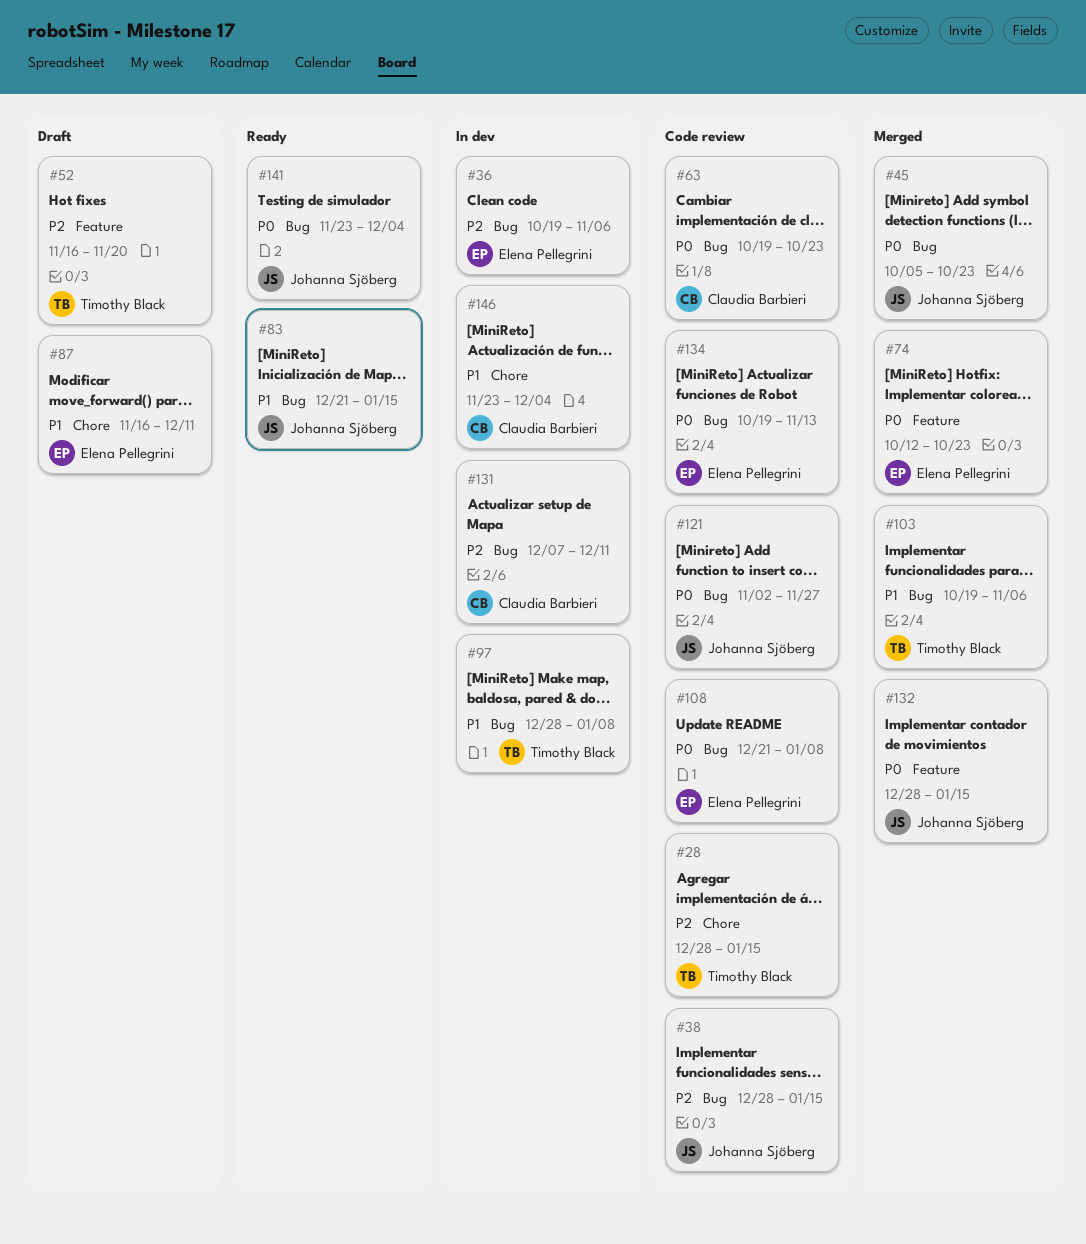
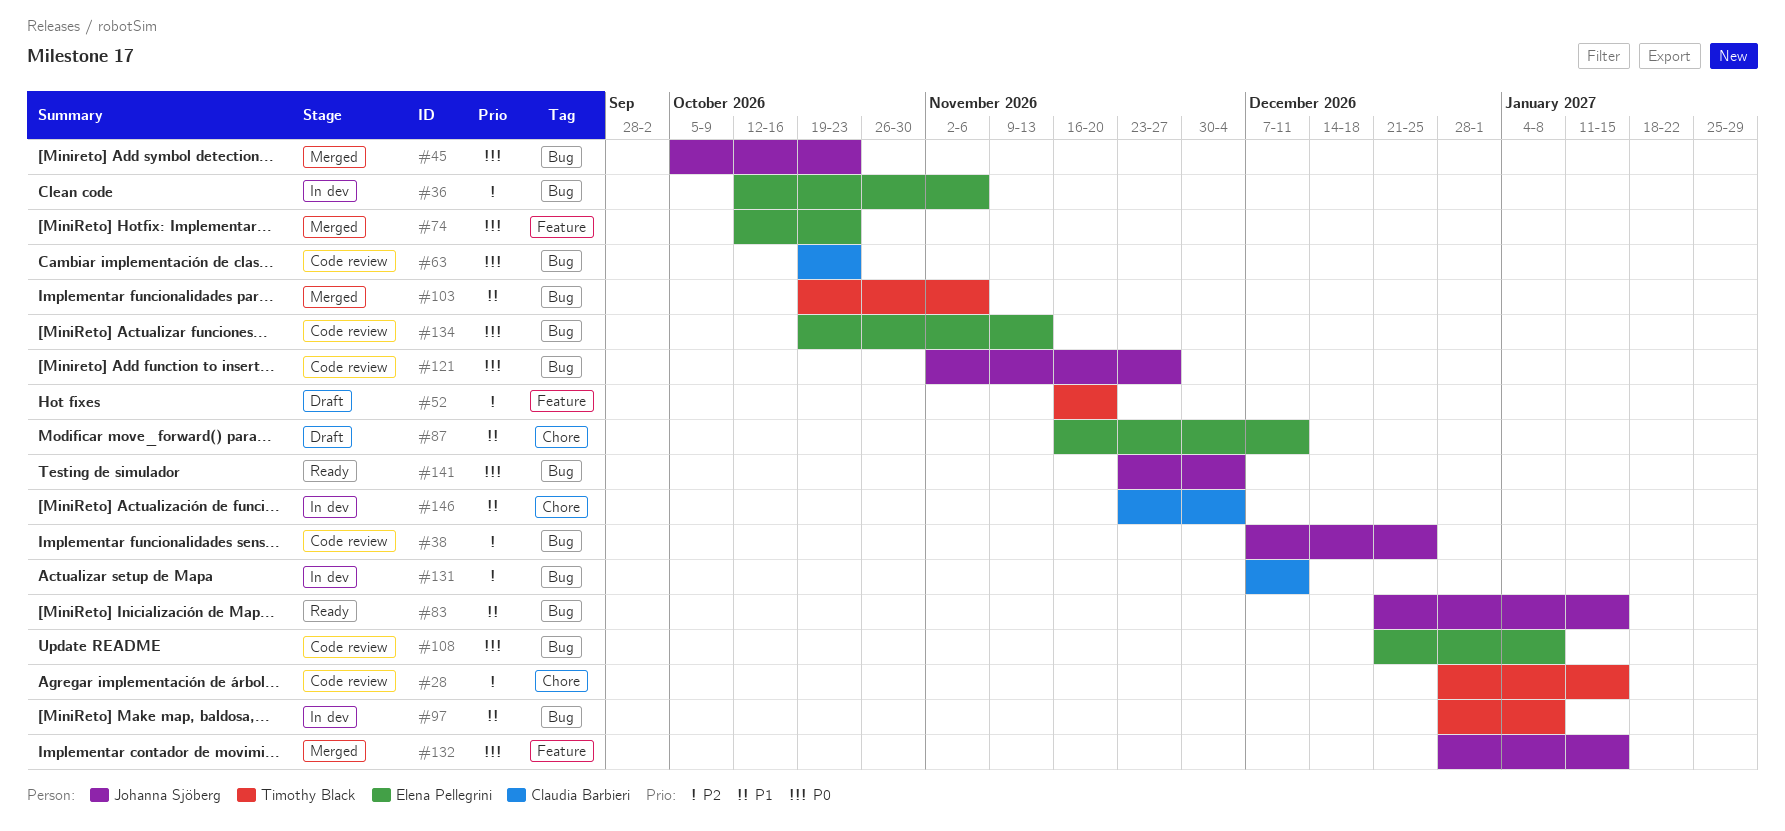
#36, start: Oct 19 -> Oct 12
#38, start: Dec 28 -> Dec 7
#38, due: Jan 15 -> Dec 25

